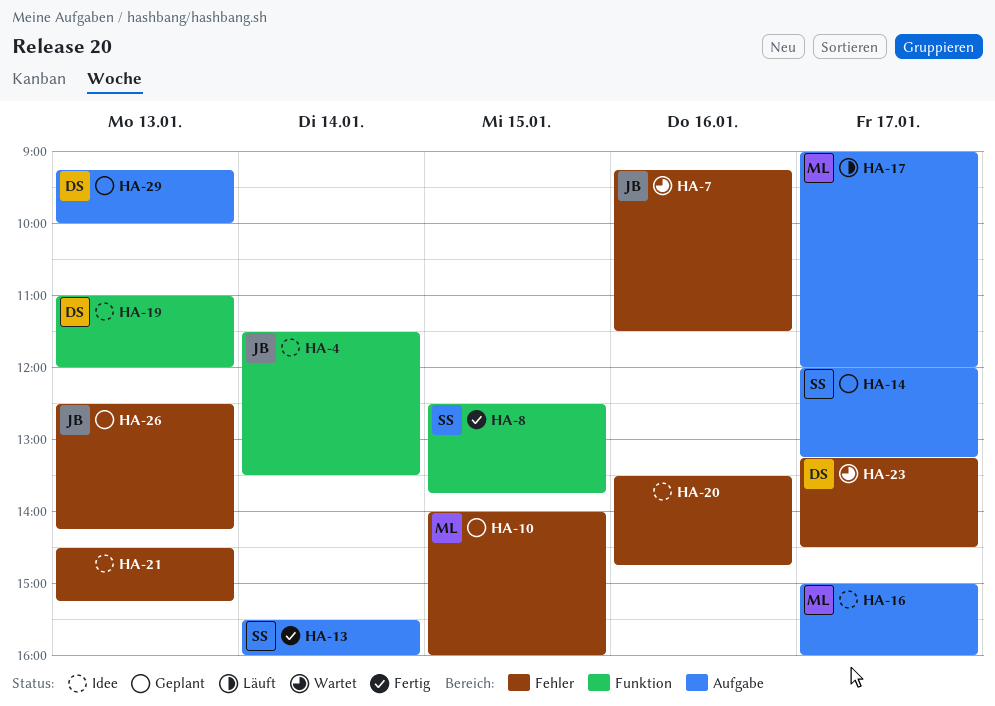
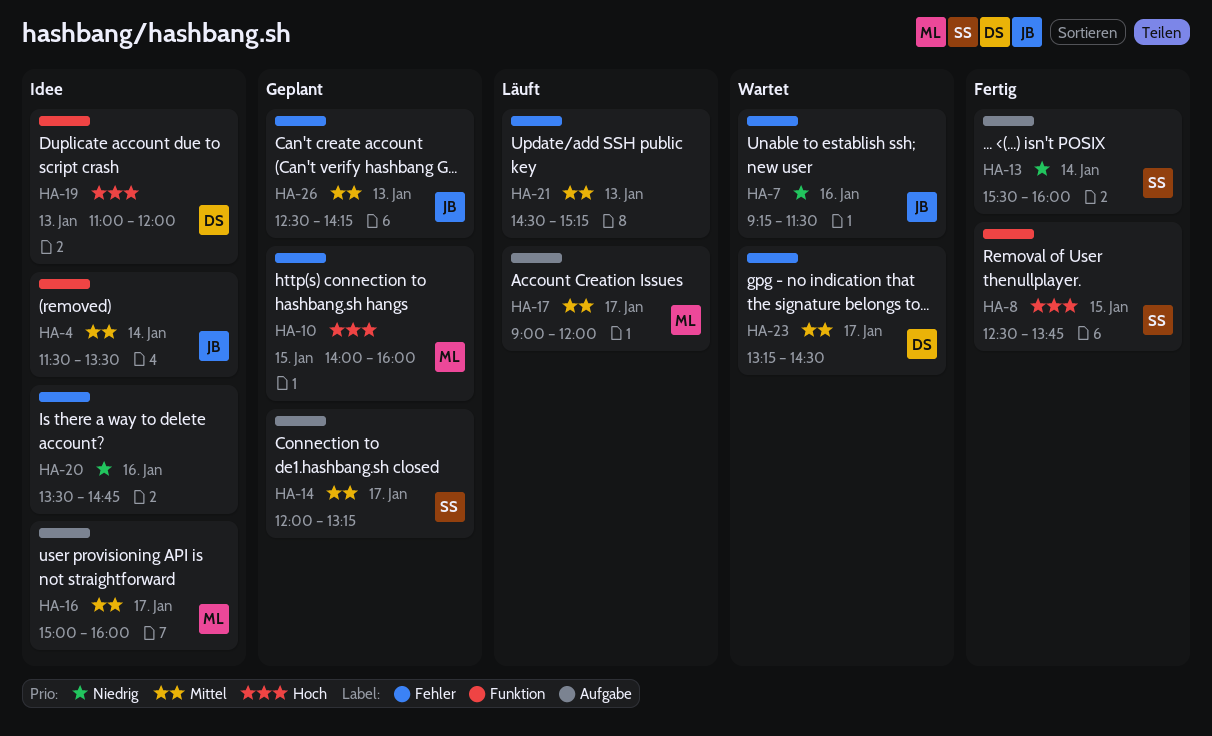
HA-21, status: Idee -> Läuft
HA-29: present -> none

